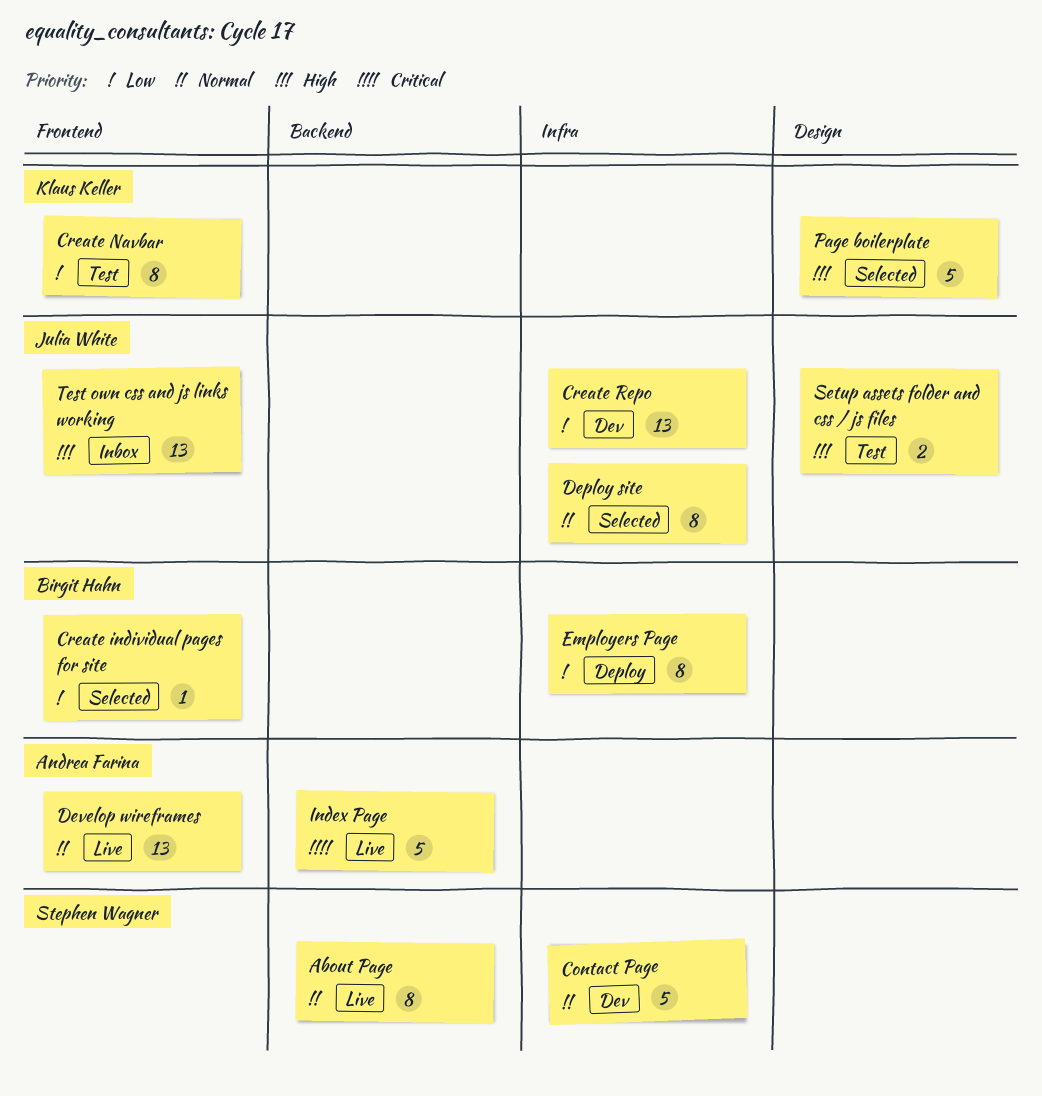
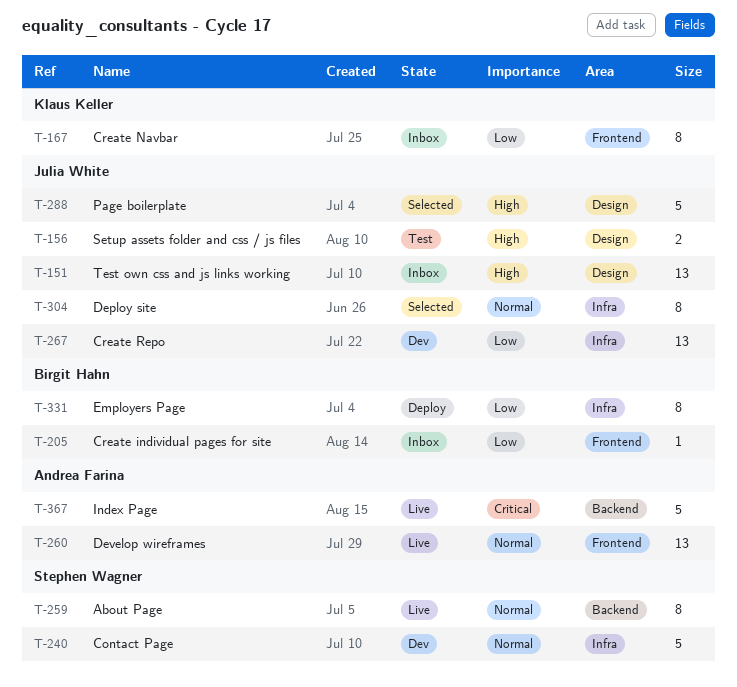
Create individual pages for site, status: Selected -> Inbox
Create Navbar, status: Test -> Inbox
Page boilerplate, owner: Klaus Keller -> Julia White
Test own css and js links working, label: Frontend -> Design

